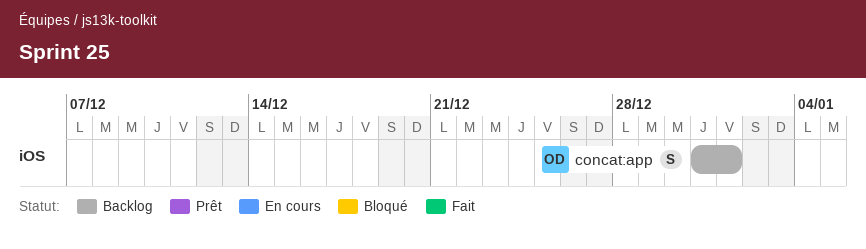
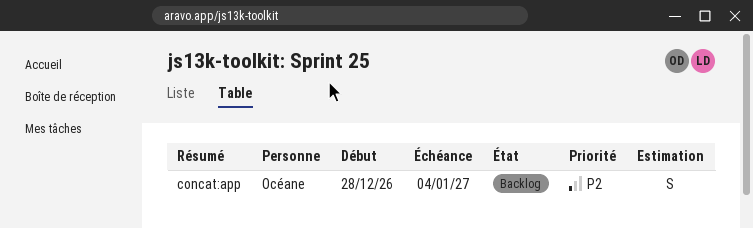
concat:app, start: Dec 31 -> Dec 28
concat:app, due: Jan 1 -> Jan 4

